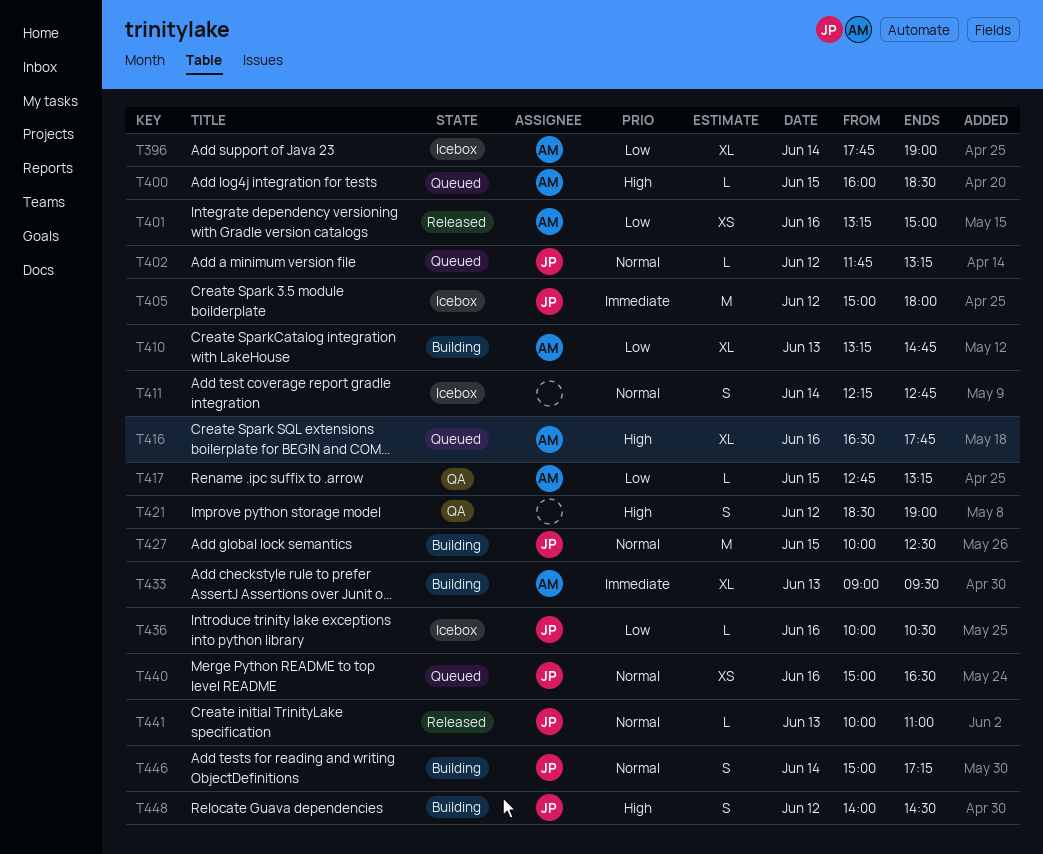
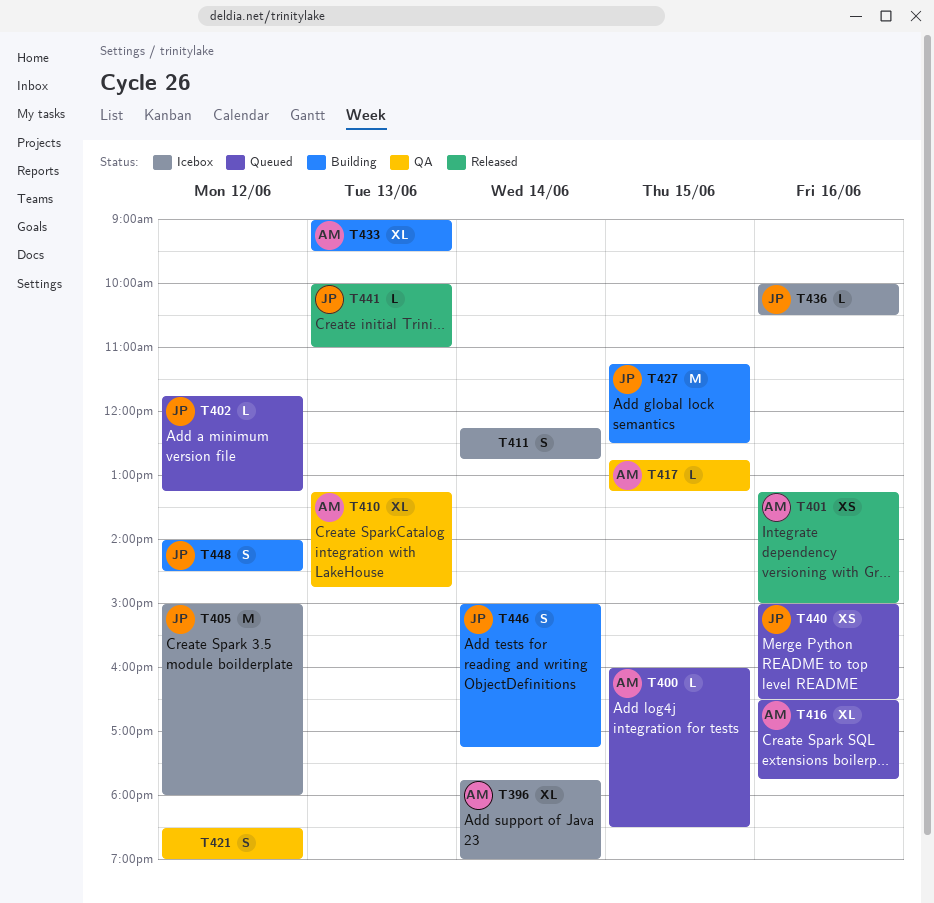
T410, status: Building -> QA
T427, begins: 10:00 -> 11:15

